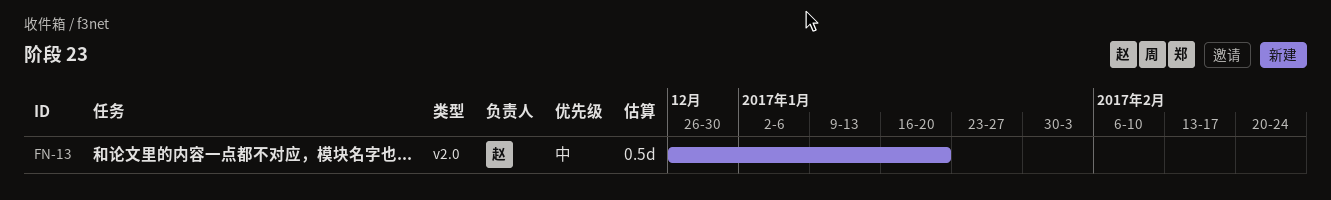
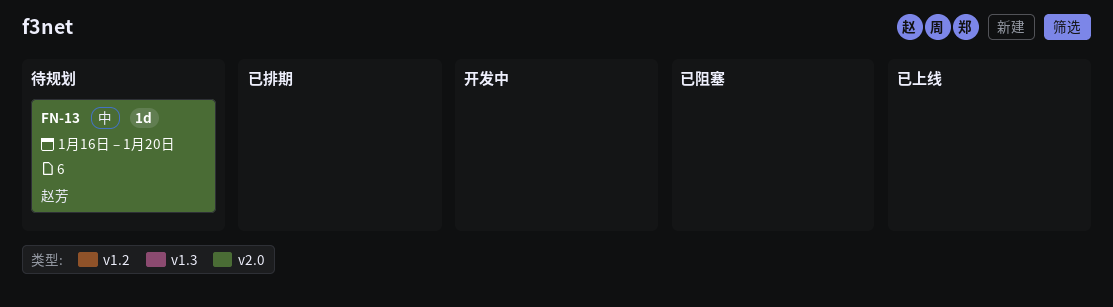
FN-13, estimate: 0.5d -> 1d
FN-13, start: Dec 26 -> Jan 16

